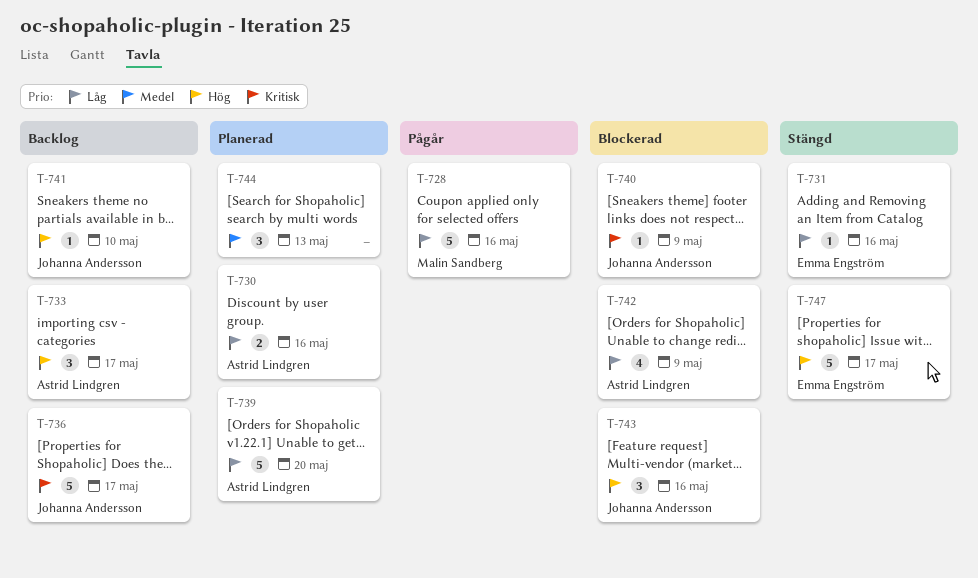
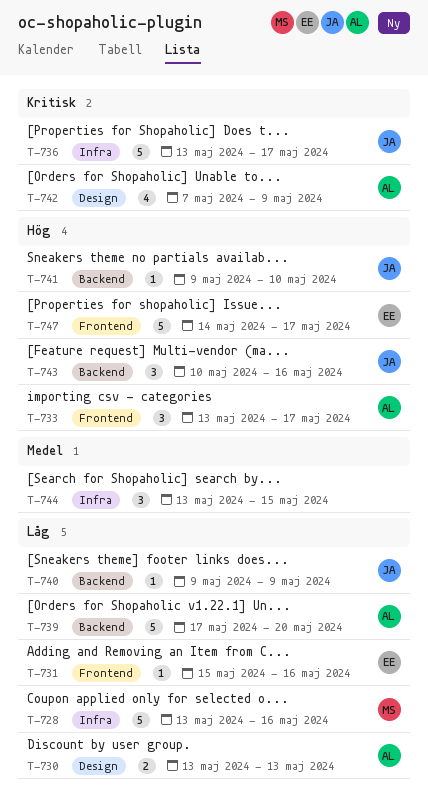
T-730, due: May 16 -> May 13
T-740, priority: Kritisk -> Låg
T-742, priority: Låg -> Kritisk
T-744, due: May 13 -> May 15

